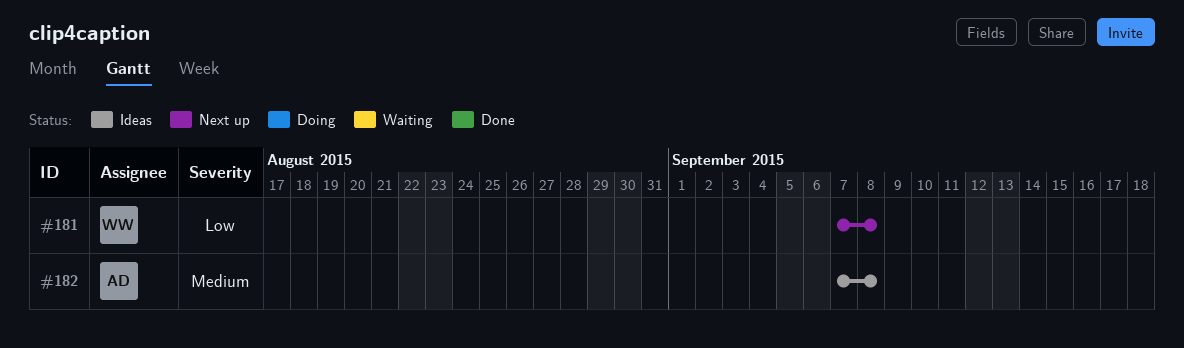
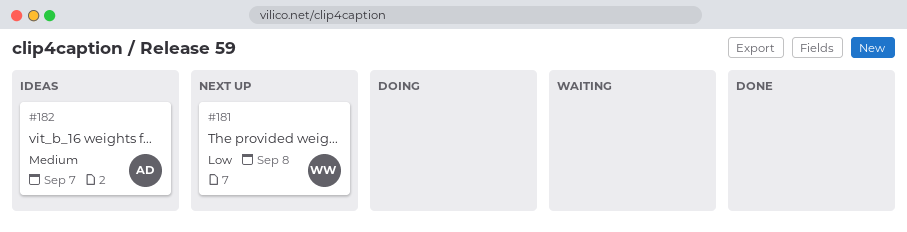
#182, due: Sep 8 -> Sep 7

